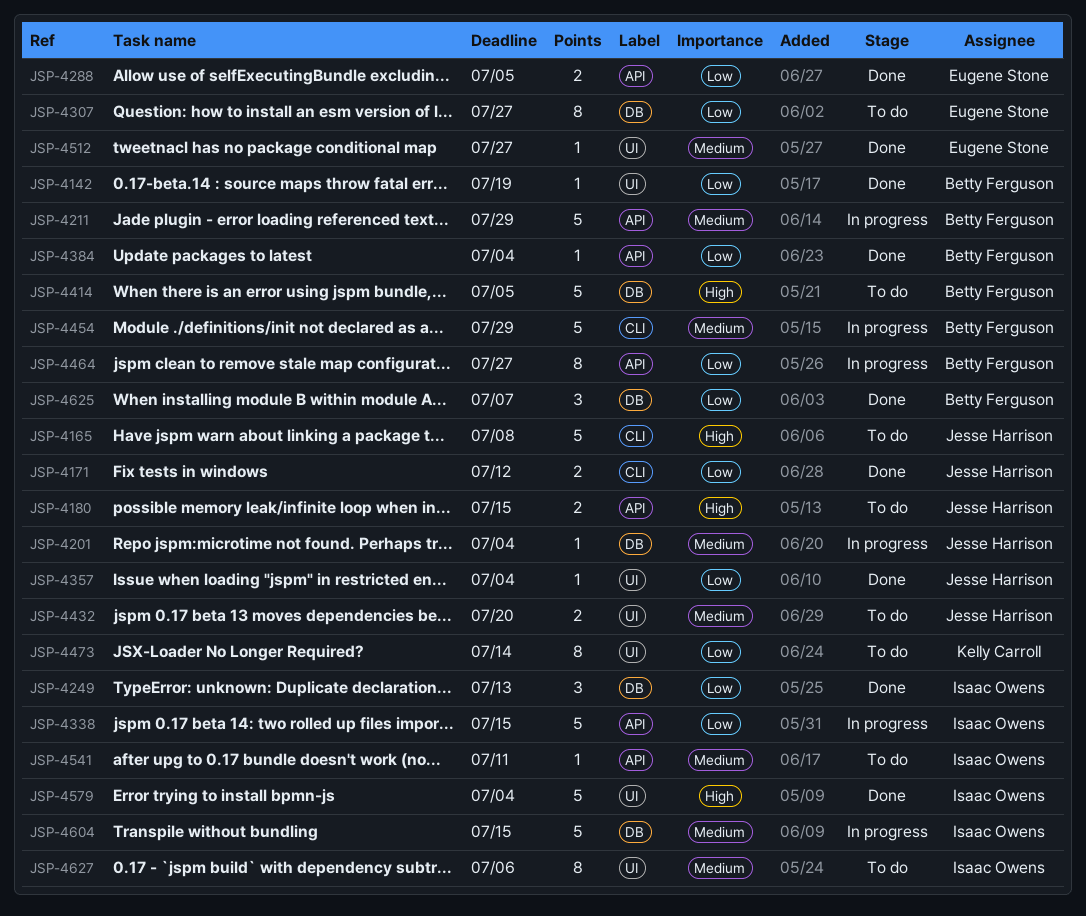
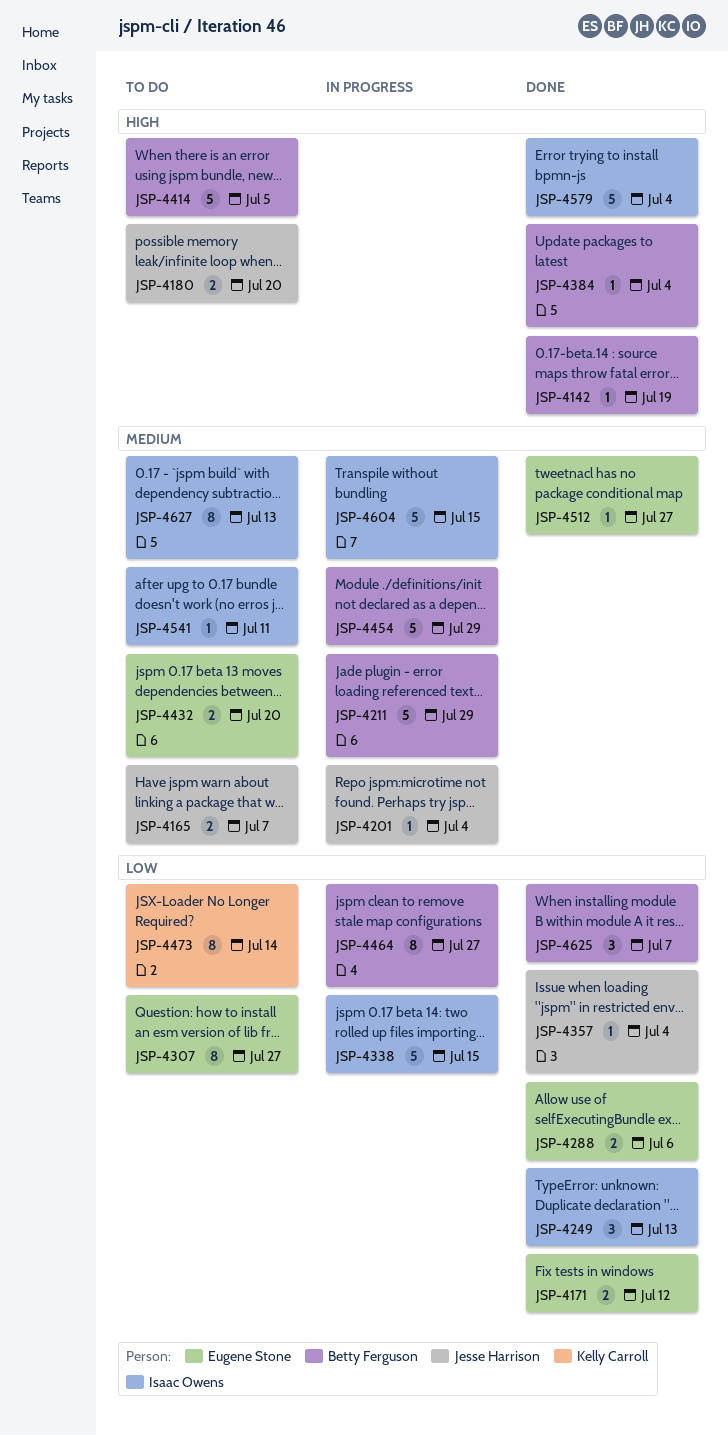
JSP-4142, priority: Low -> High
JSP-4165, priority: High -> Medium
JSP-4165, estimate: 5 -> 2
JSP-4165, due: Jul 8 -> Jul 7
JSP-4171, owner: Jesse Harrison -> Eugene Stone
JSP-4180, due: Jul 15 -> Jul 20
JSP-4288, due: Jul 5 -> Jul 6
JSP-4384, priority: Low -> High
JSP-4432, owner: Jesse Harrison -> Eugene Stone
JSP-4627, due: Jul 6 -> Jul 13

